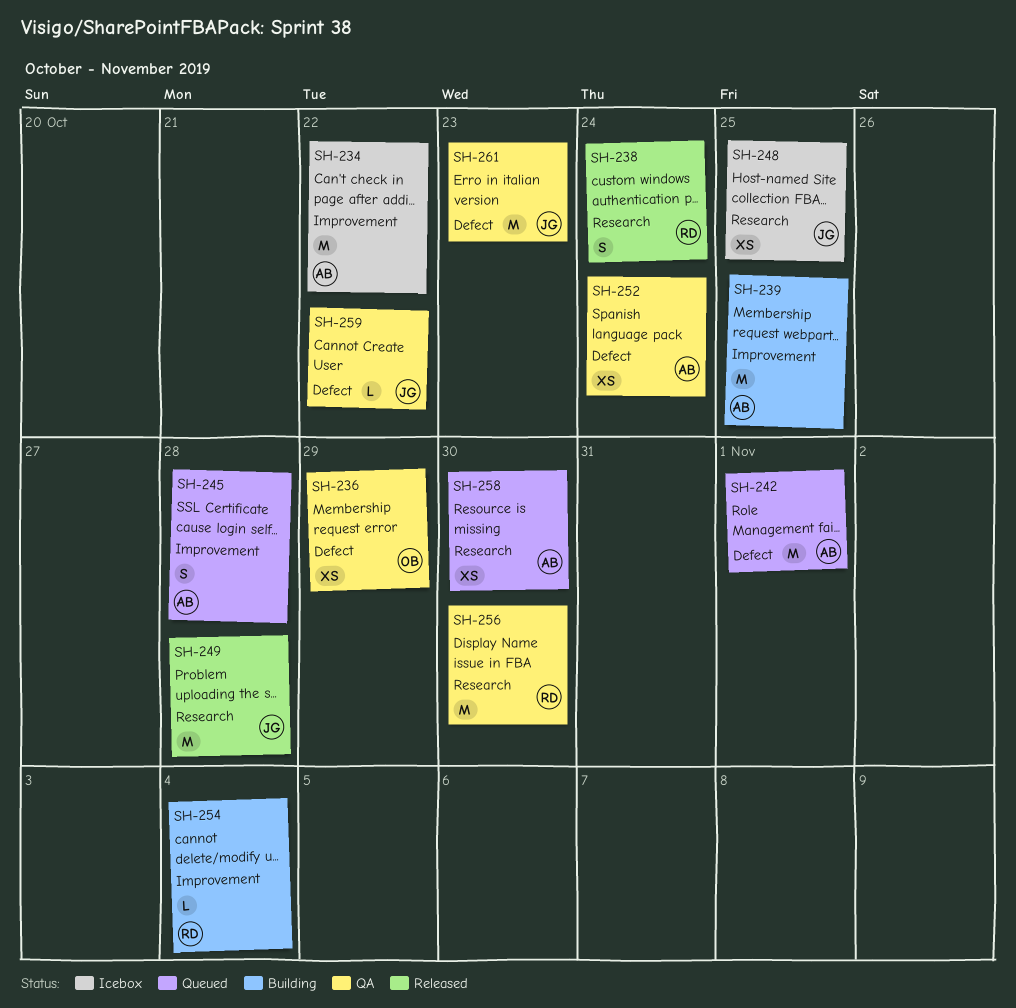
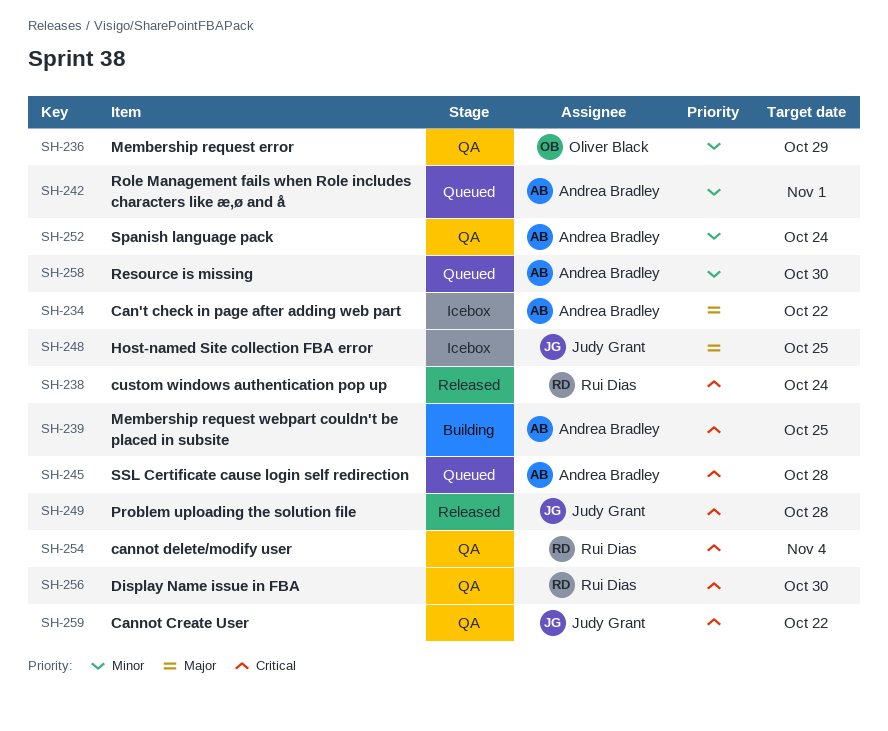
SH-254, status: Building -> QA
SH-261: present -> none

